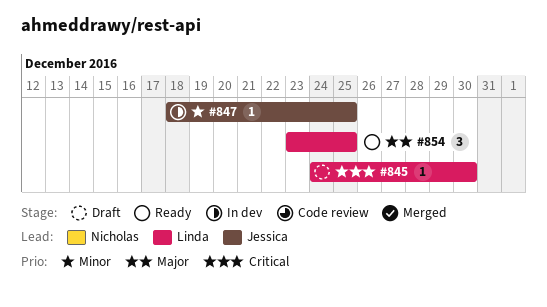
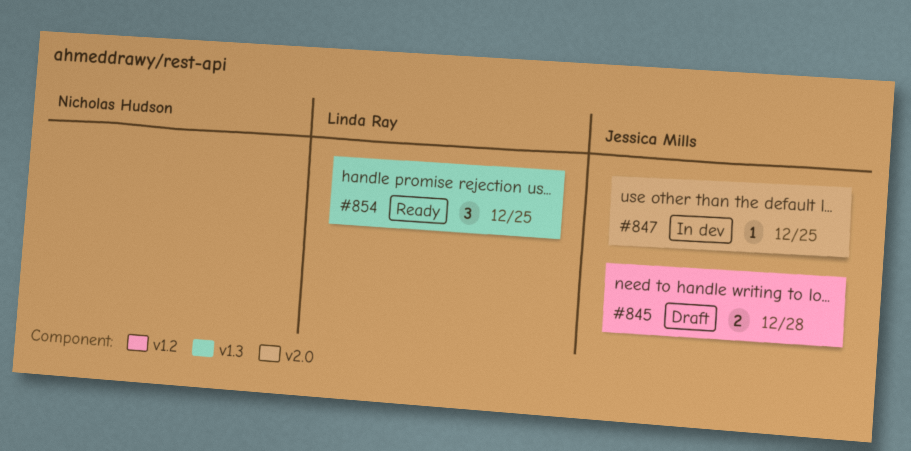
#845, owner: Linda Ray -> Jessica Mills
#845, estimate: 1 -> 2
#845, due: Dec 30 -> Dec 28

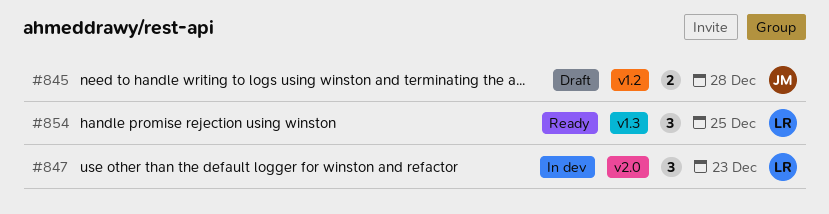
#847, owner: Jessica Mills -> Linda Ray
#847, estimate: 1 -> 3
#847, due: Dec 25 -> Dec 23

